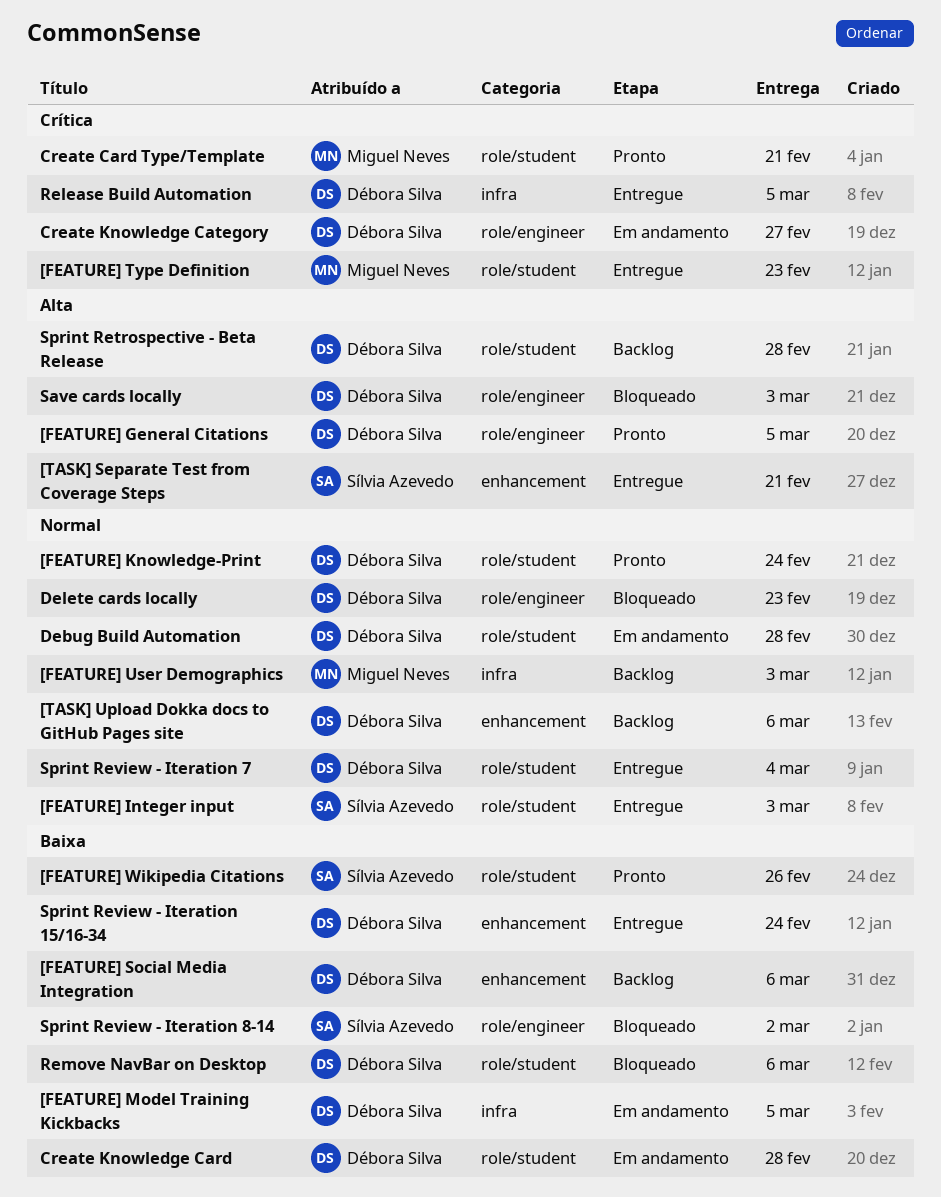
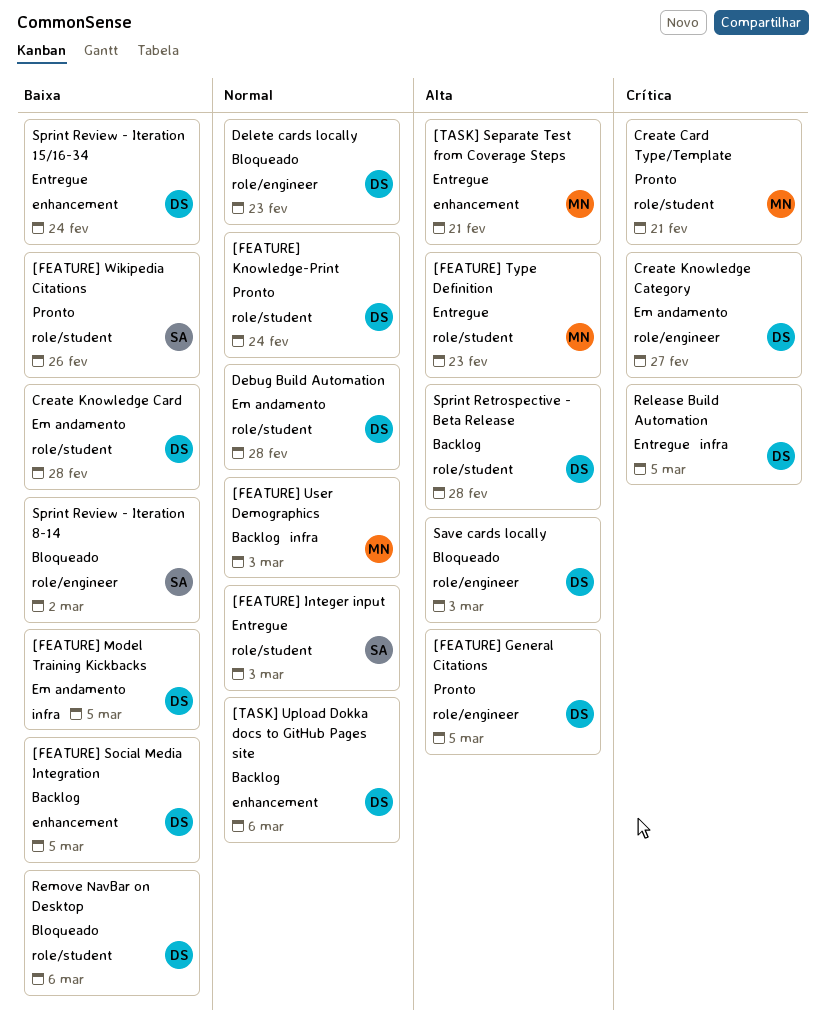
[FEATURE] Social Media Integration, due: Mar 6 -> Mar 5
[FEATURE] Type Definition, priority: Crítica -> Alta
[TASK] Separate Test from Coverage Steps, owner: Sílvia Azevedo -> Miguel Neves
Sprint Review - Iteration 7: present -> none

